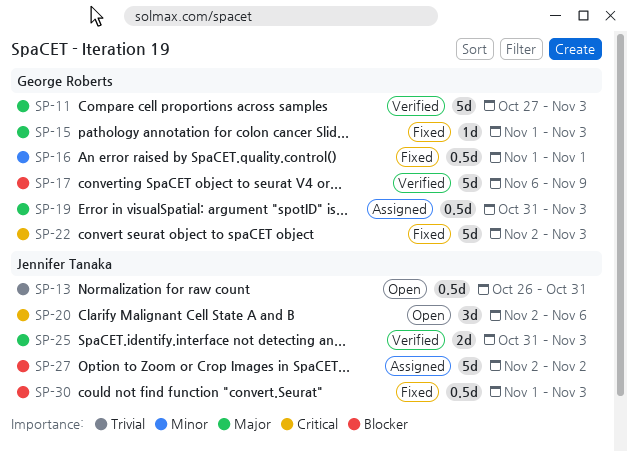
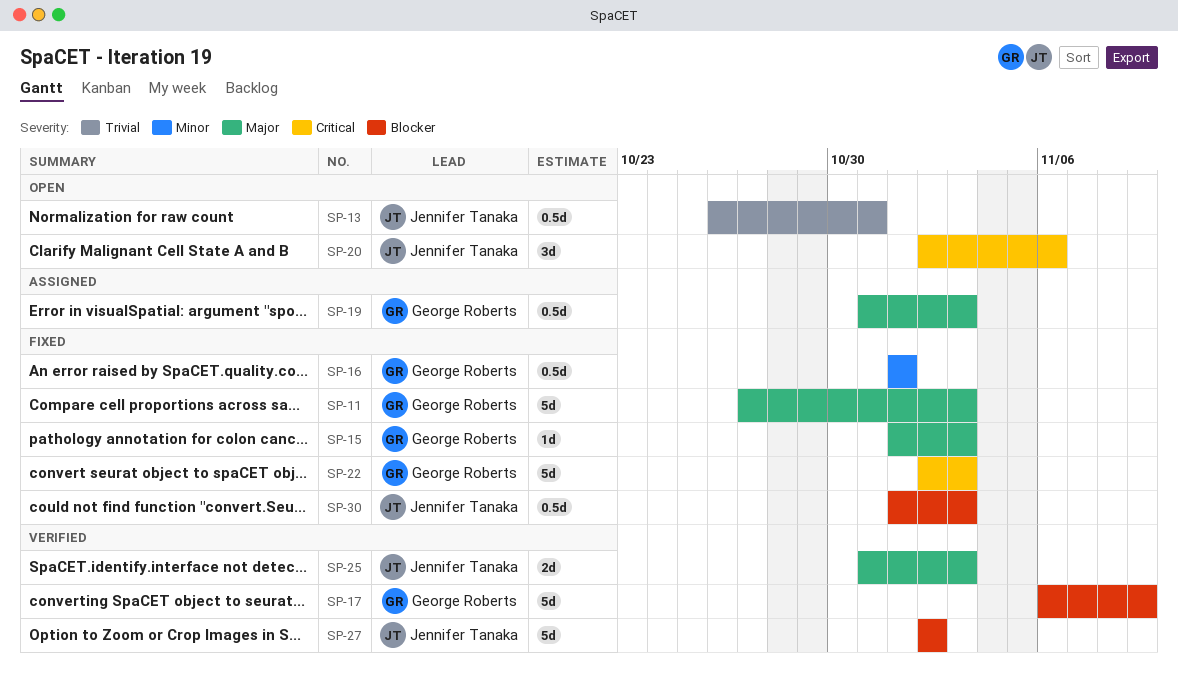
SP-11, status: Verified -> Fixed
SP-27, status: Assigned -> Verified

